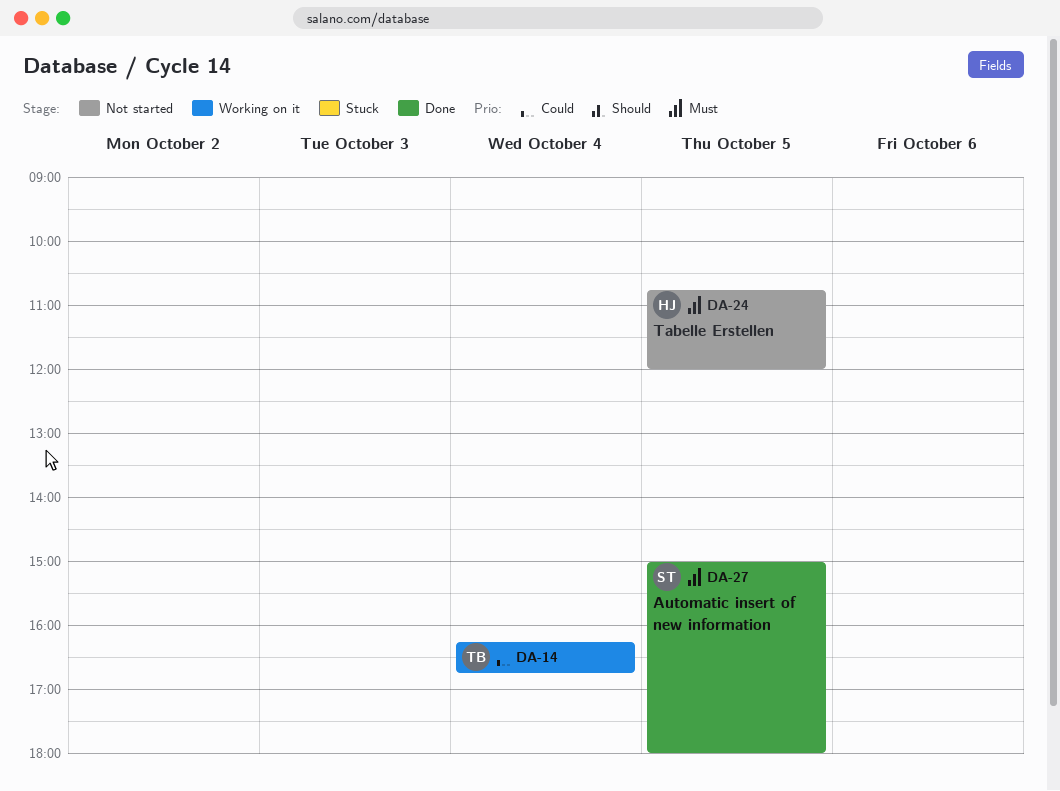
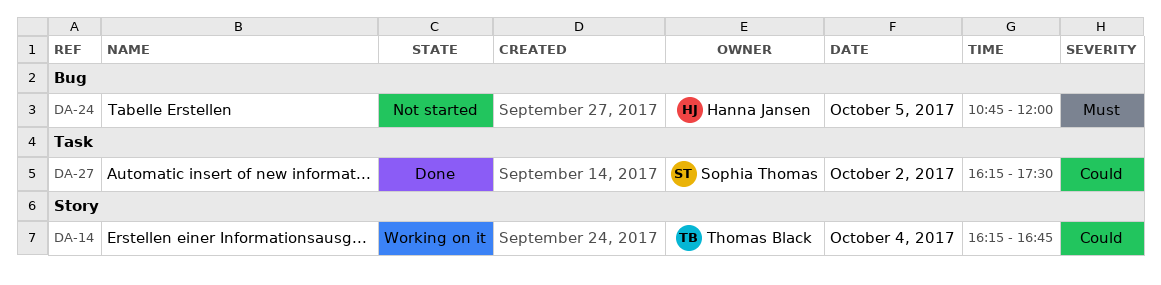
DA-27, priority: Must -> Could
DA-27, day: Oct 5 -> Oct 2
DA-27, begins: 15:00 -> 16:15
DA-27, ends: 18:00 -> 17:30

